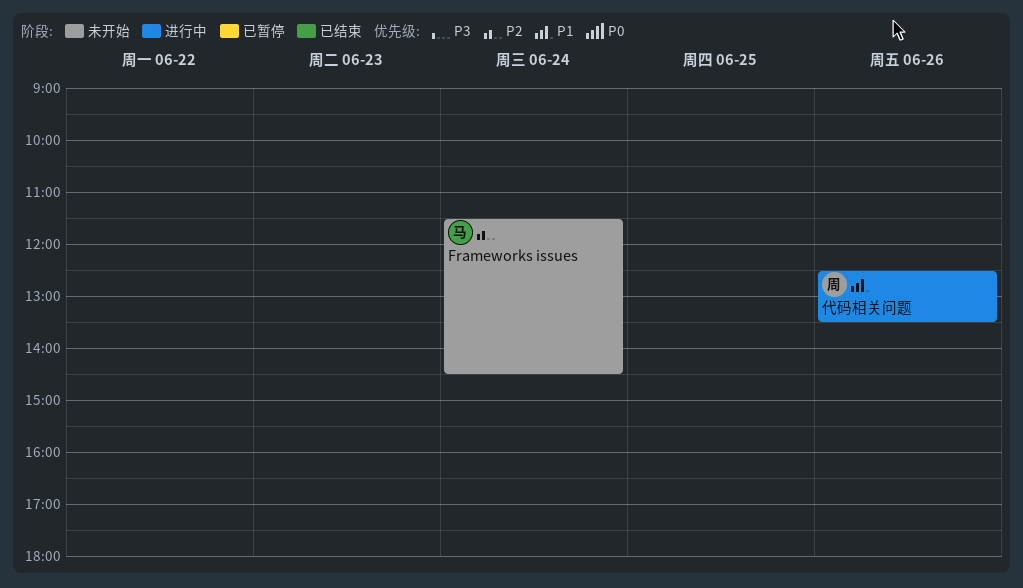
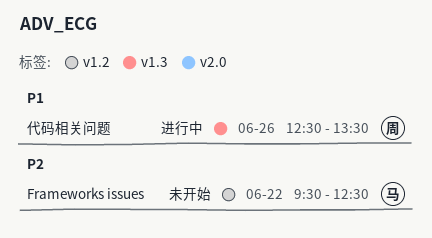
Frameworks issues, day: Jun 24 -> Jun 22
Frameworks issues, begins: 11:30 -> 09:30
Frameworks issues, ends: 14:30 -> 12:30

